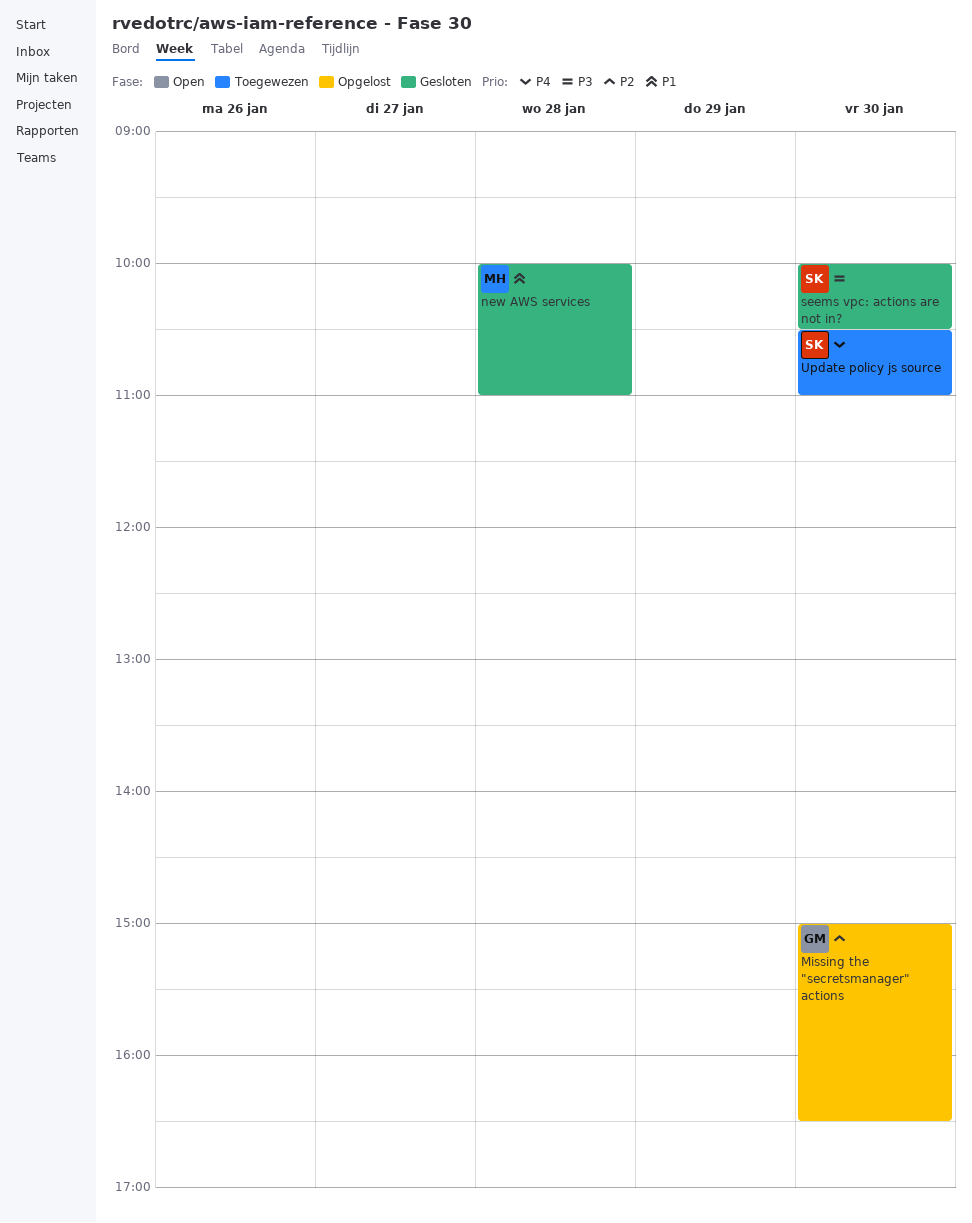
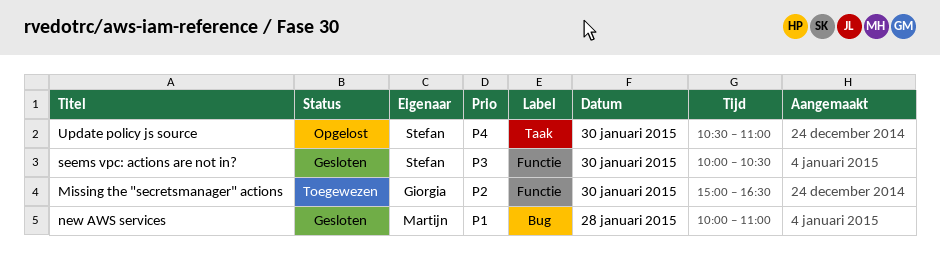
Missing the "secretsmanager" actions, status: Opgelost -> Toegewezen
Update policy js source, status: Toegewezen -> Opgelost

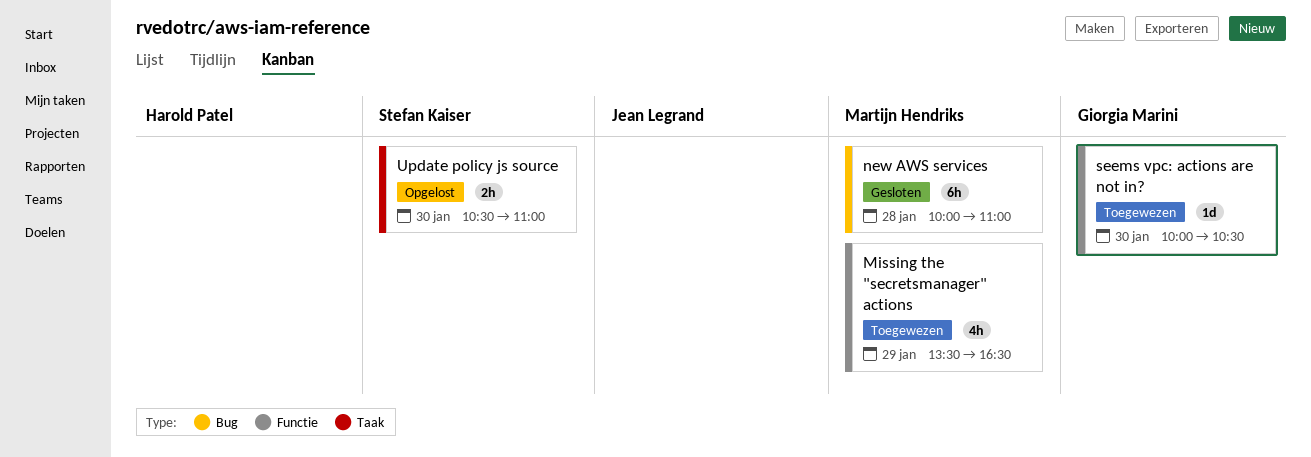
Missing the "secretsmanager" actions, owner: Giorgia Marini -> Martijn Hendriks
Missing the "secretsmanager" actions, day: Jan 30 -> Jan 29
Missing the "secretsmanager" actions, begins: 15:00 -> 13:30
seems vpc: actions are not in?, status: Gesloten -> Toegewezen
seems vpc: actions are not in?, owner: Stefan Kaiser -> Giorgia Marini

